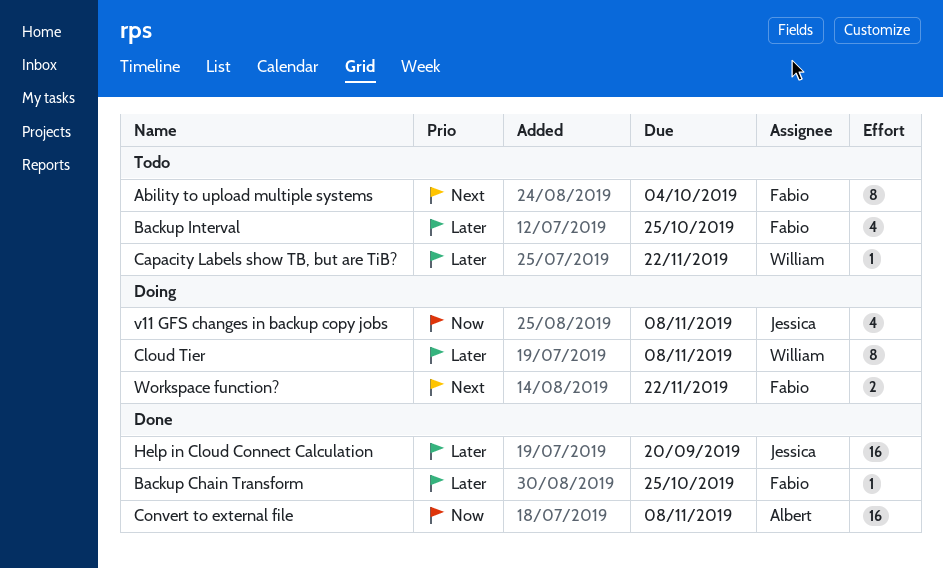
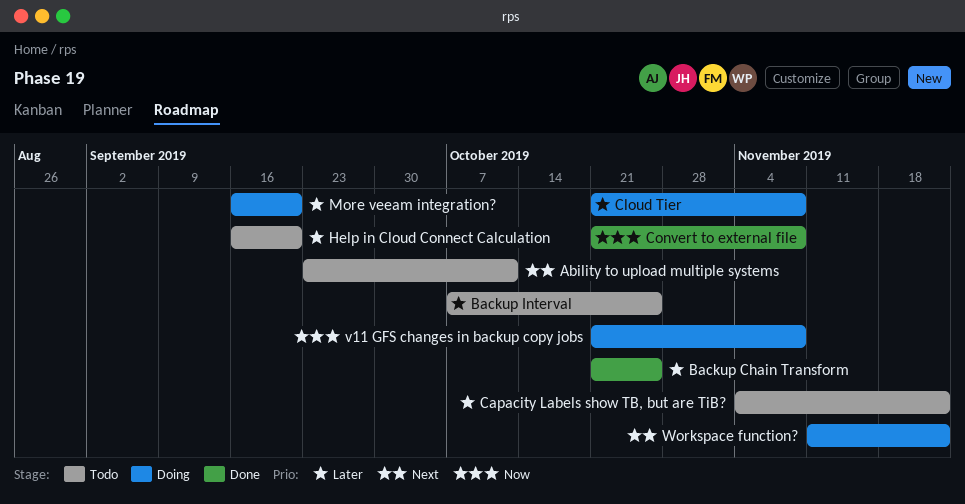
Ability to upload multiple systems, due: Oct 4 -> Oct 11
Help in Cloud Connect Calculation, status: Done -> Todo
More veeam integration?: none -> present

